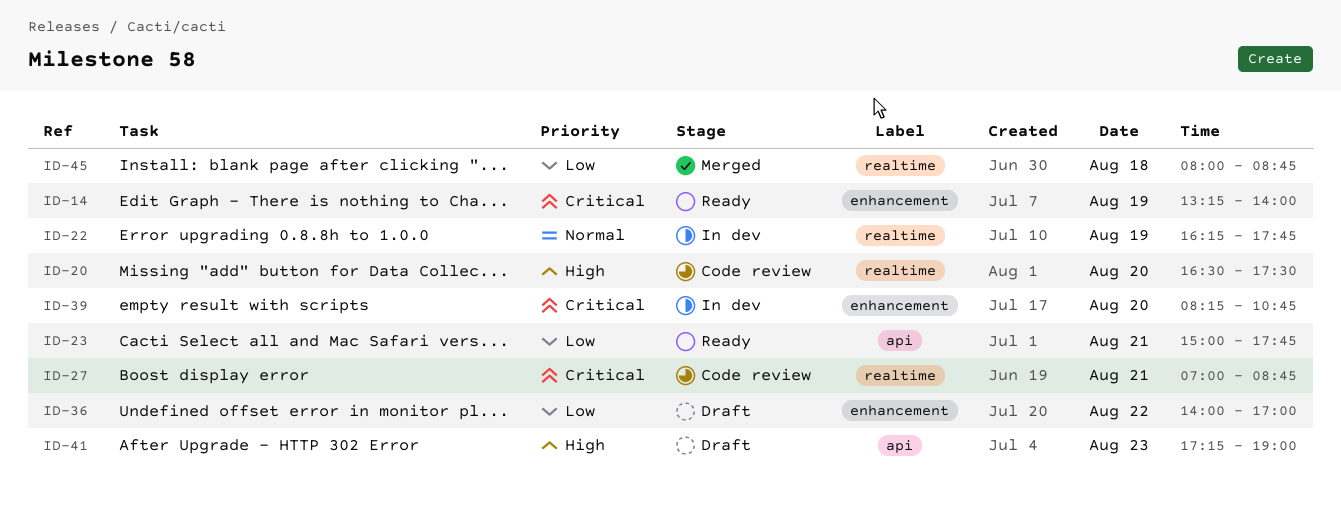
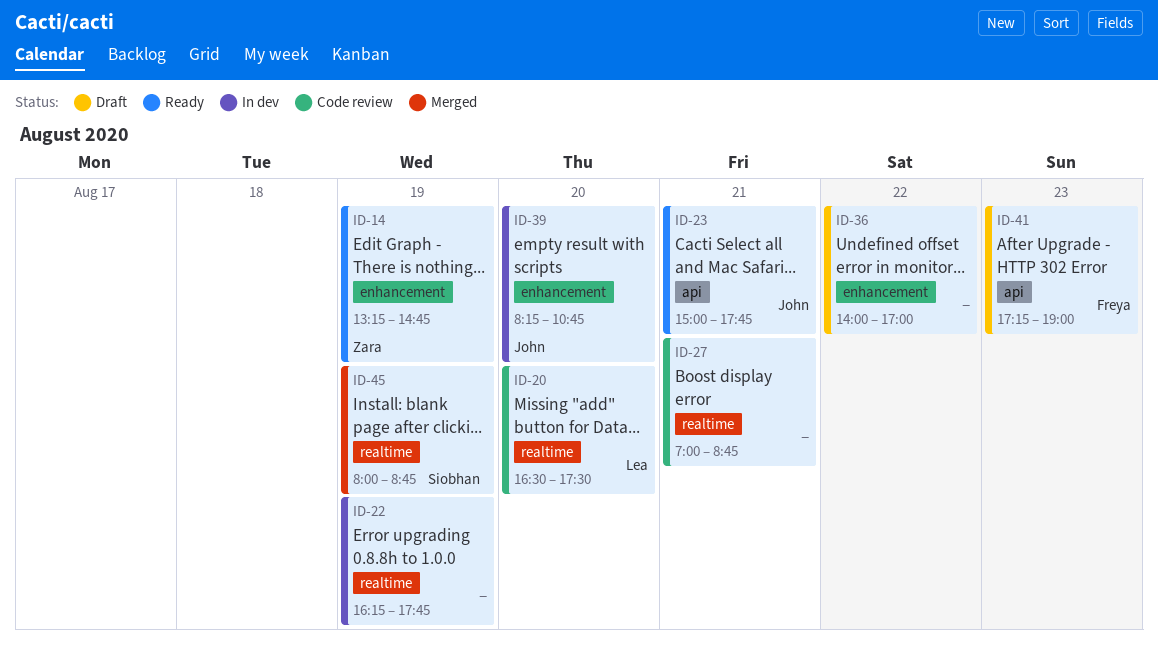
ID-14, ends: 14:00 -> 14:45
ID-45, day: Aug 18 -> Aug 19

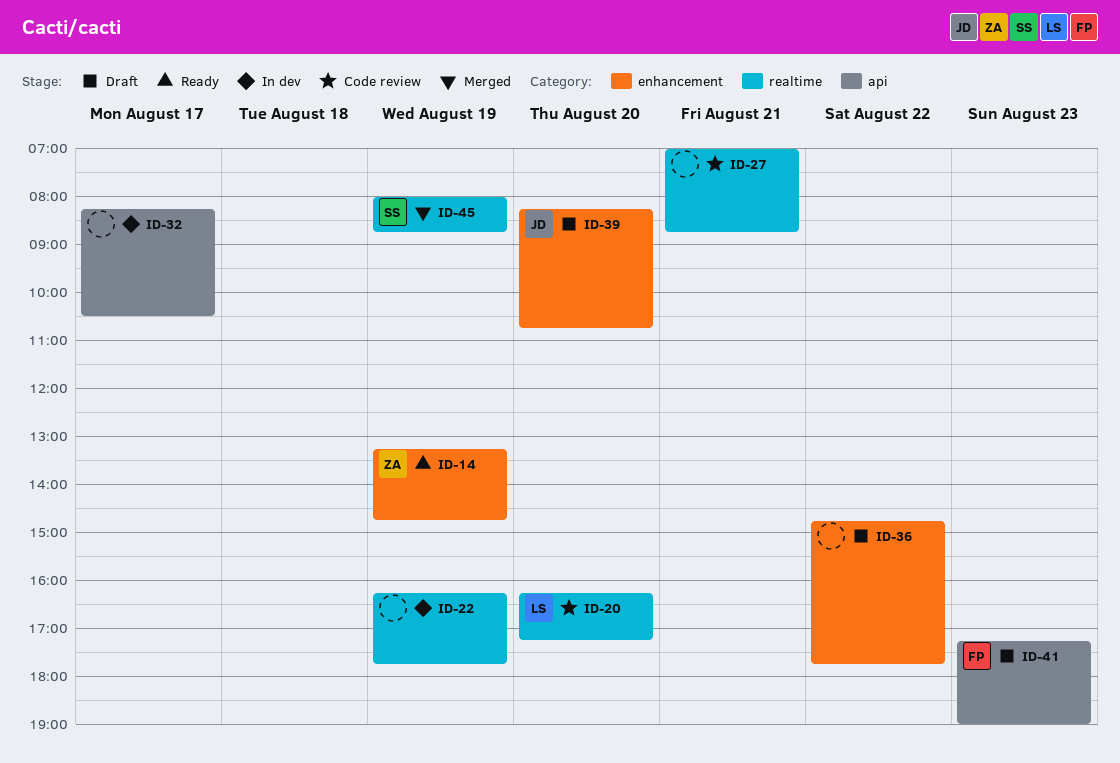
ID-20, begins: 16:30 -> 16:15
ID-20, ends: 17:30 -> 17:15
ID-23: present -> none
ID-32: none -> present
ID-36, begins: 14:00 -> 14:45
ID-36, ends: 17:00 -> 17:45
ID-39, status: In dev -> Draft

